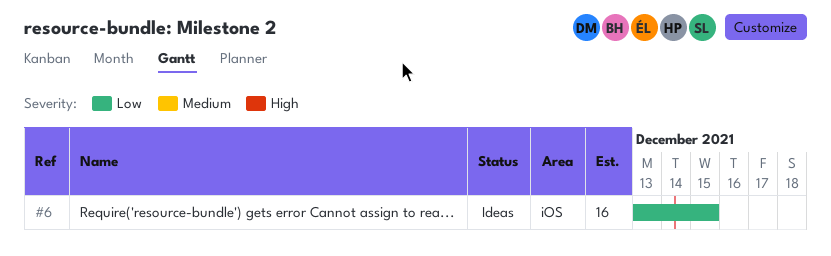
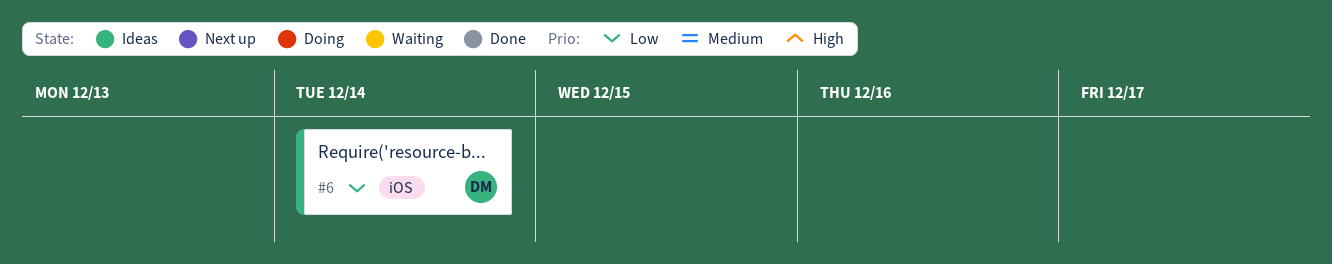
#6, due: Dec 15 -> Dec 14

